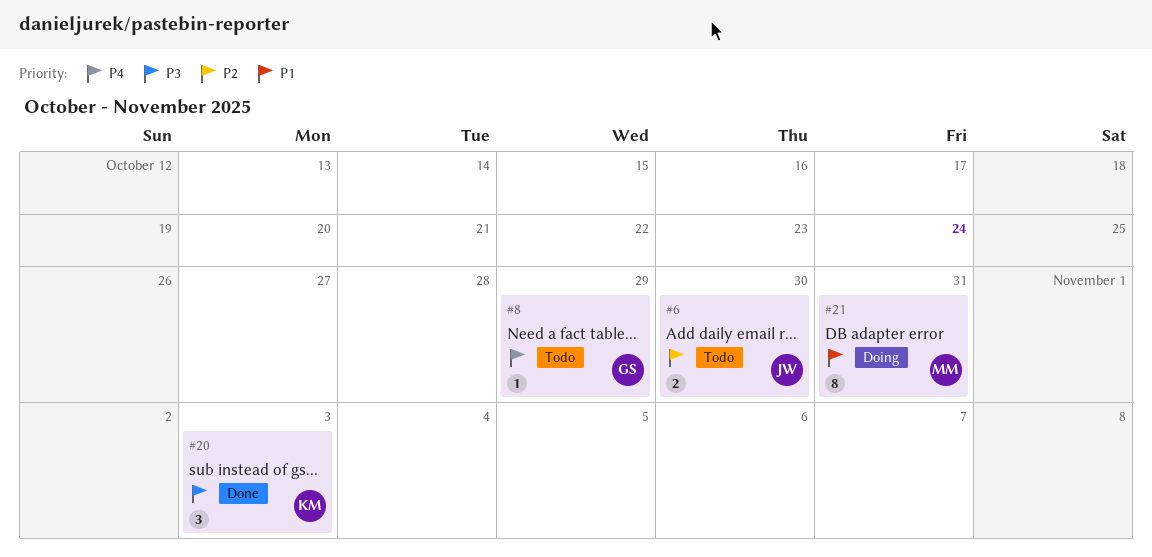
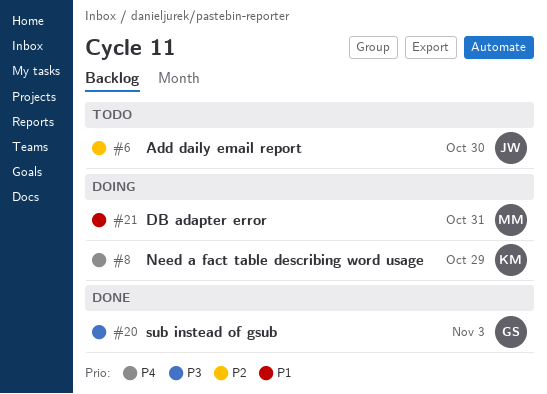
#8, status: Todo -> Doing
#8, owner: GS -> KM
#20, owner: KM -> GS

